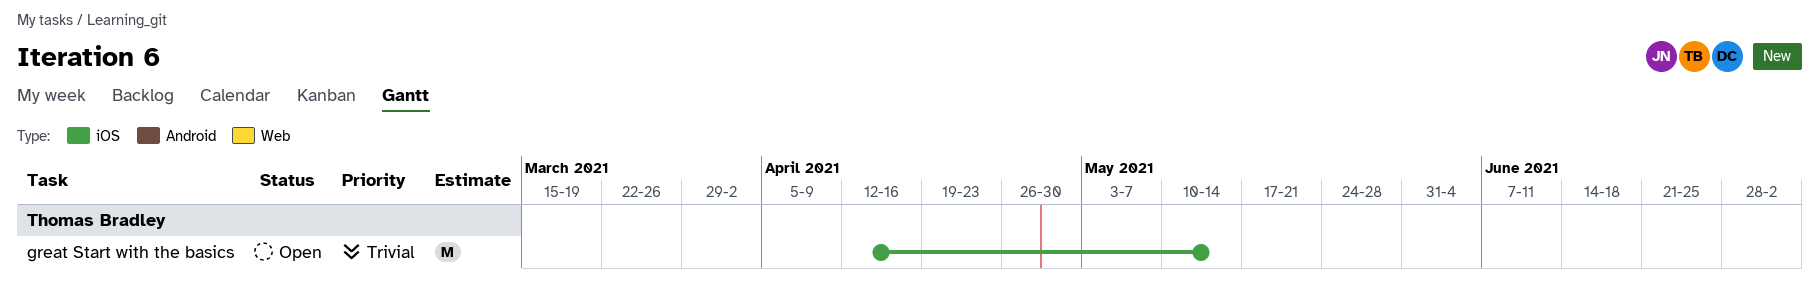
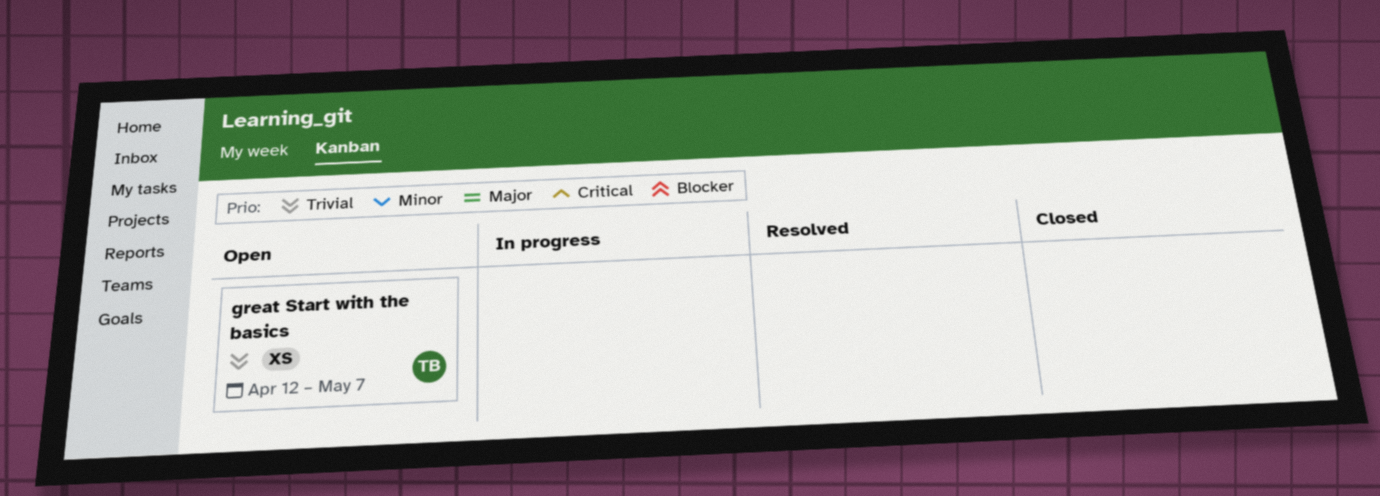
great Start with the basics, estimate: M -> XS
great Start with the basics, due: May 14 -> May 7

